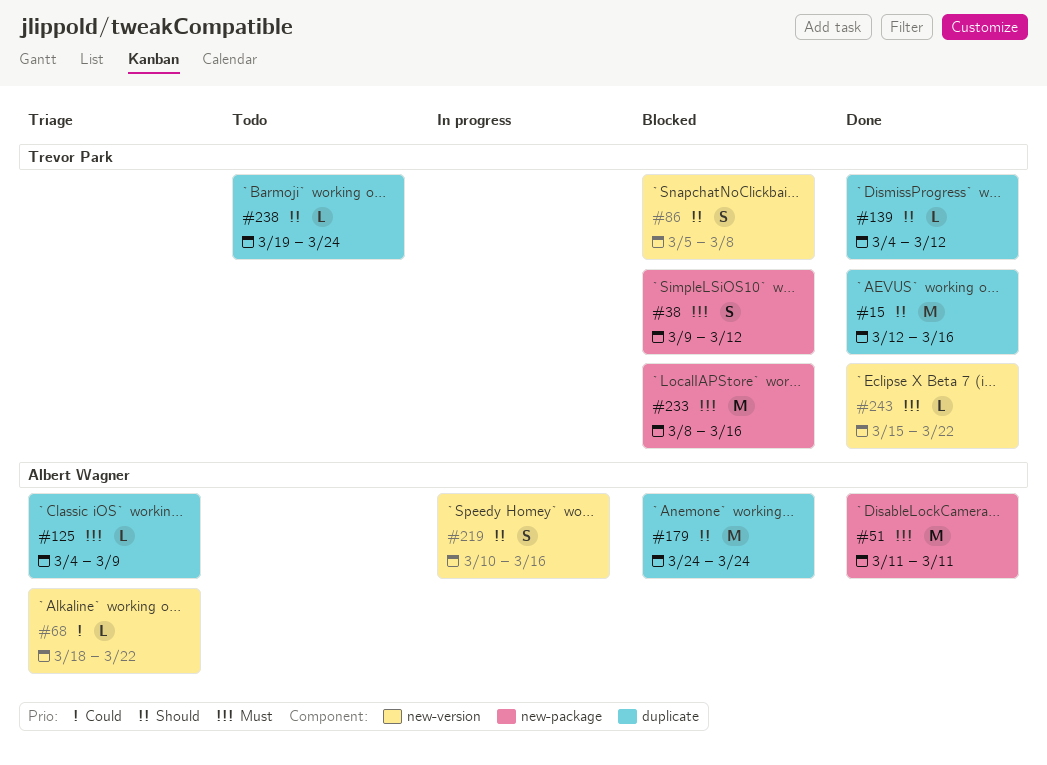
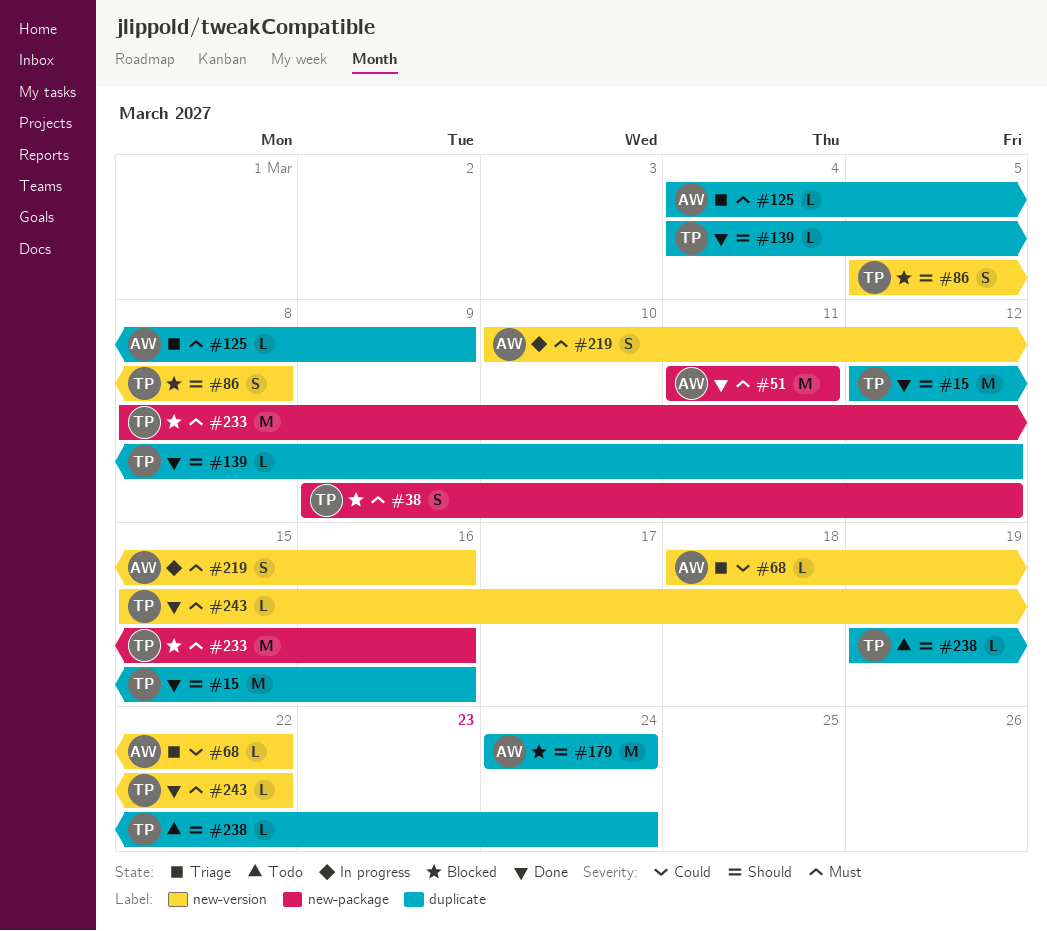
#219, priority: Should -> Must

